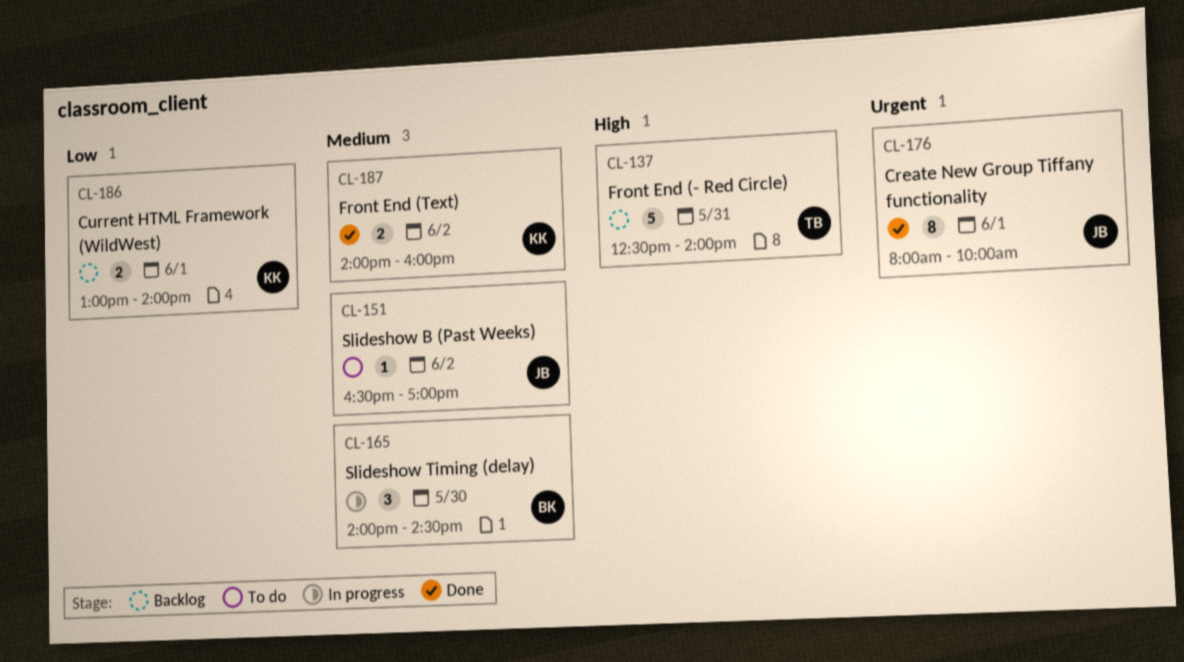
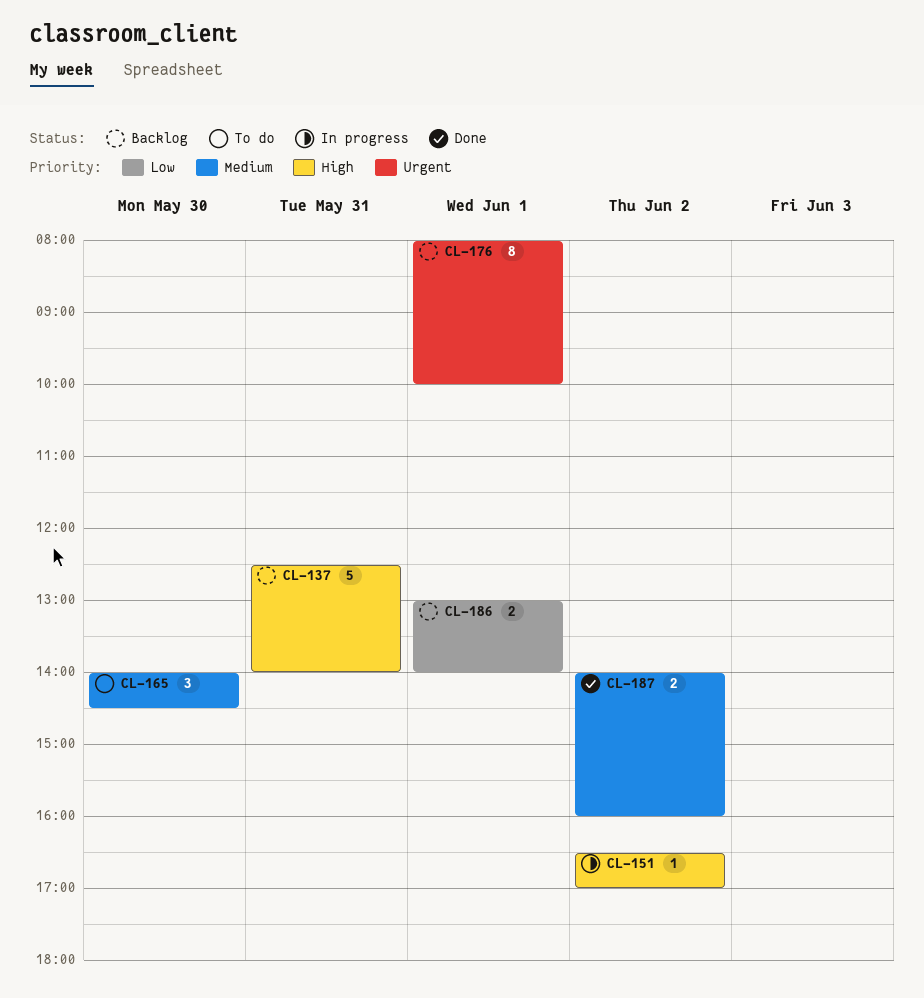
CL-151, status: To do -> In progress
CL-151, priority: Medium -> High
CL-165, status: In progress -> To do
CL-176, status: Done -> Backlog

